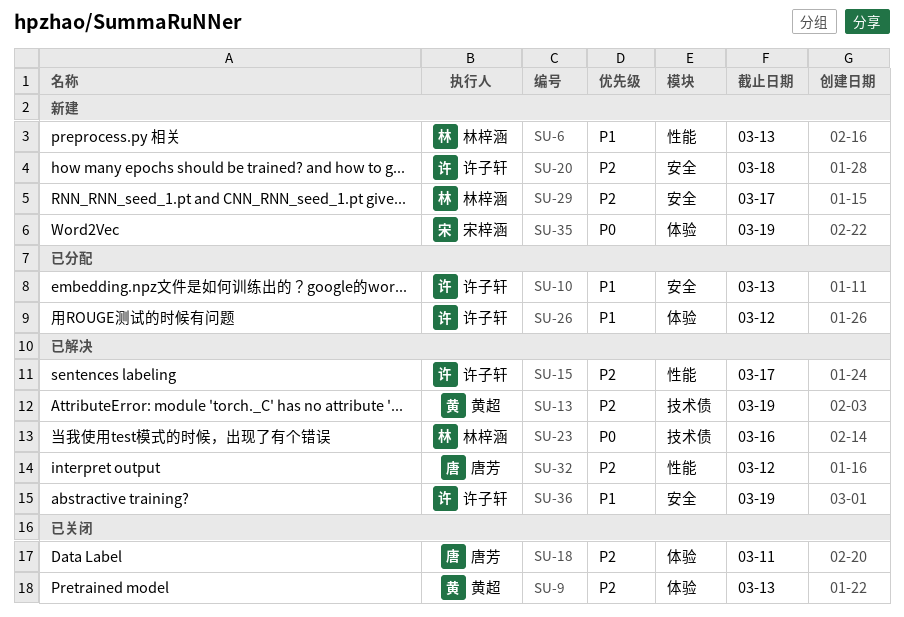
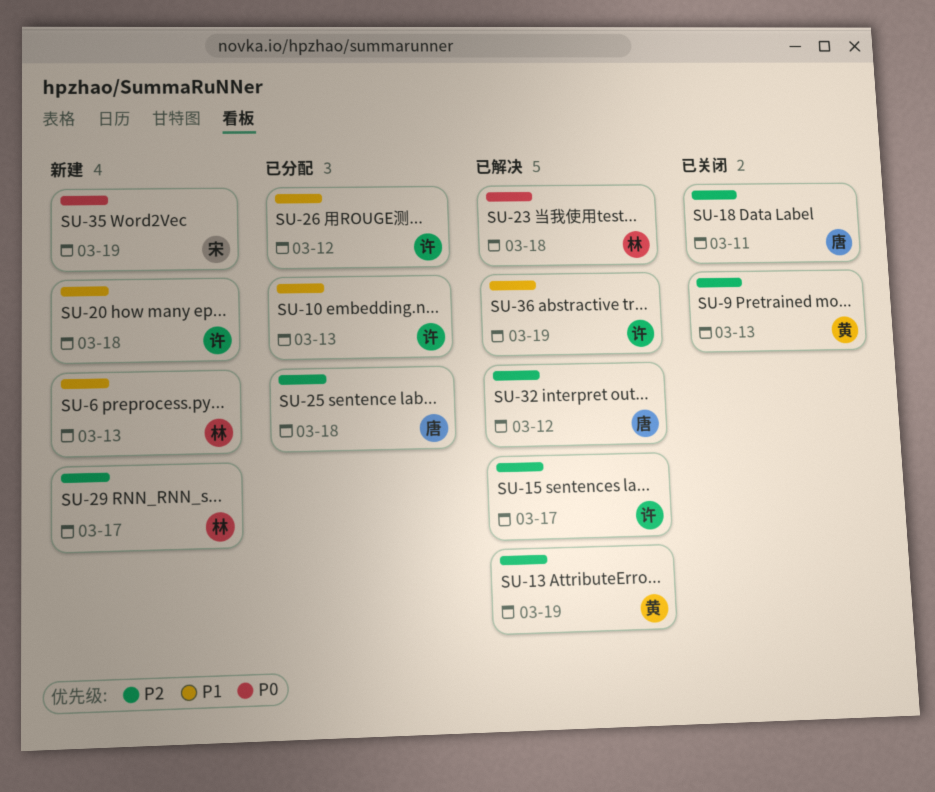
SU-20, priority: P2 -> P1
SU-23, due: Mar 16 -> Mar 18
SU-25: none -> present

